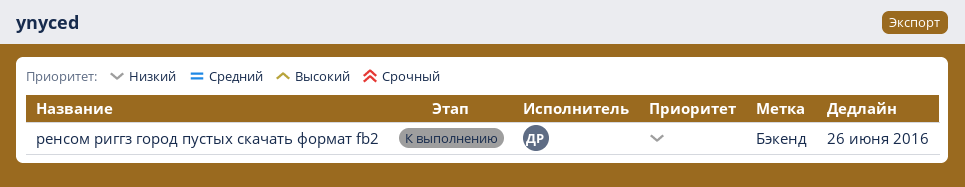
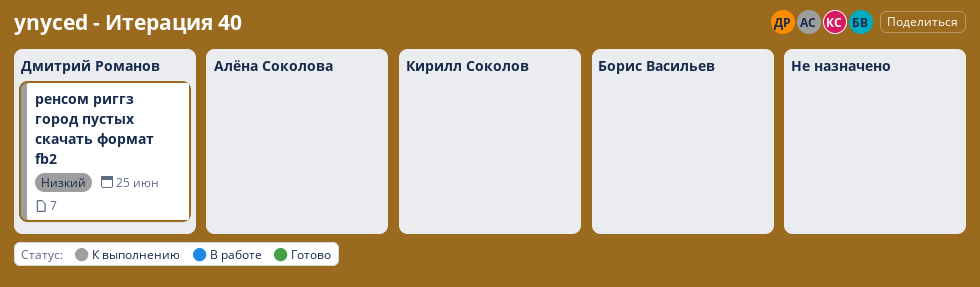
ренсом риггз город пустых скачать формат fb2, due: Jun 26 -> Jun 25

